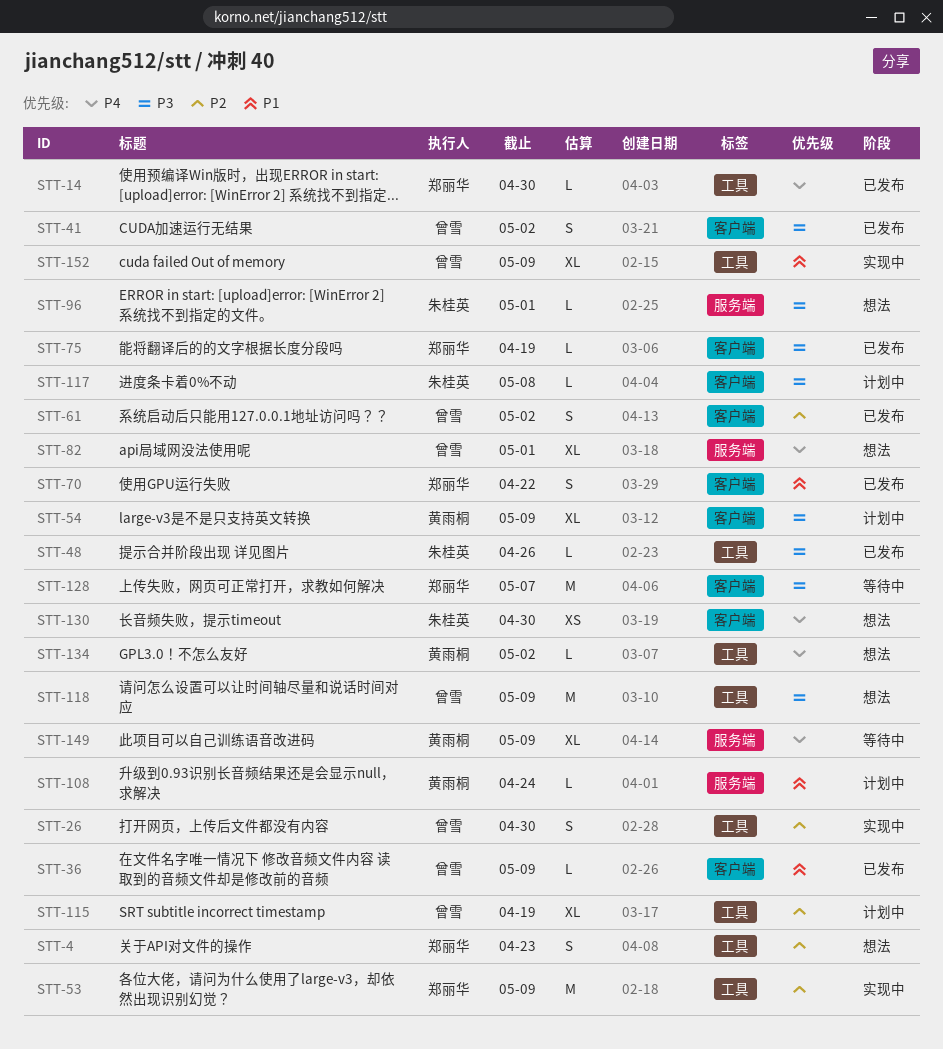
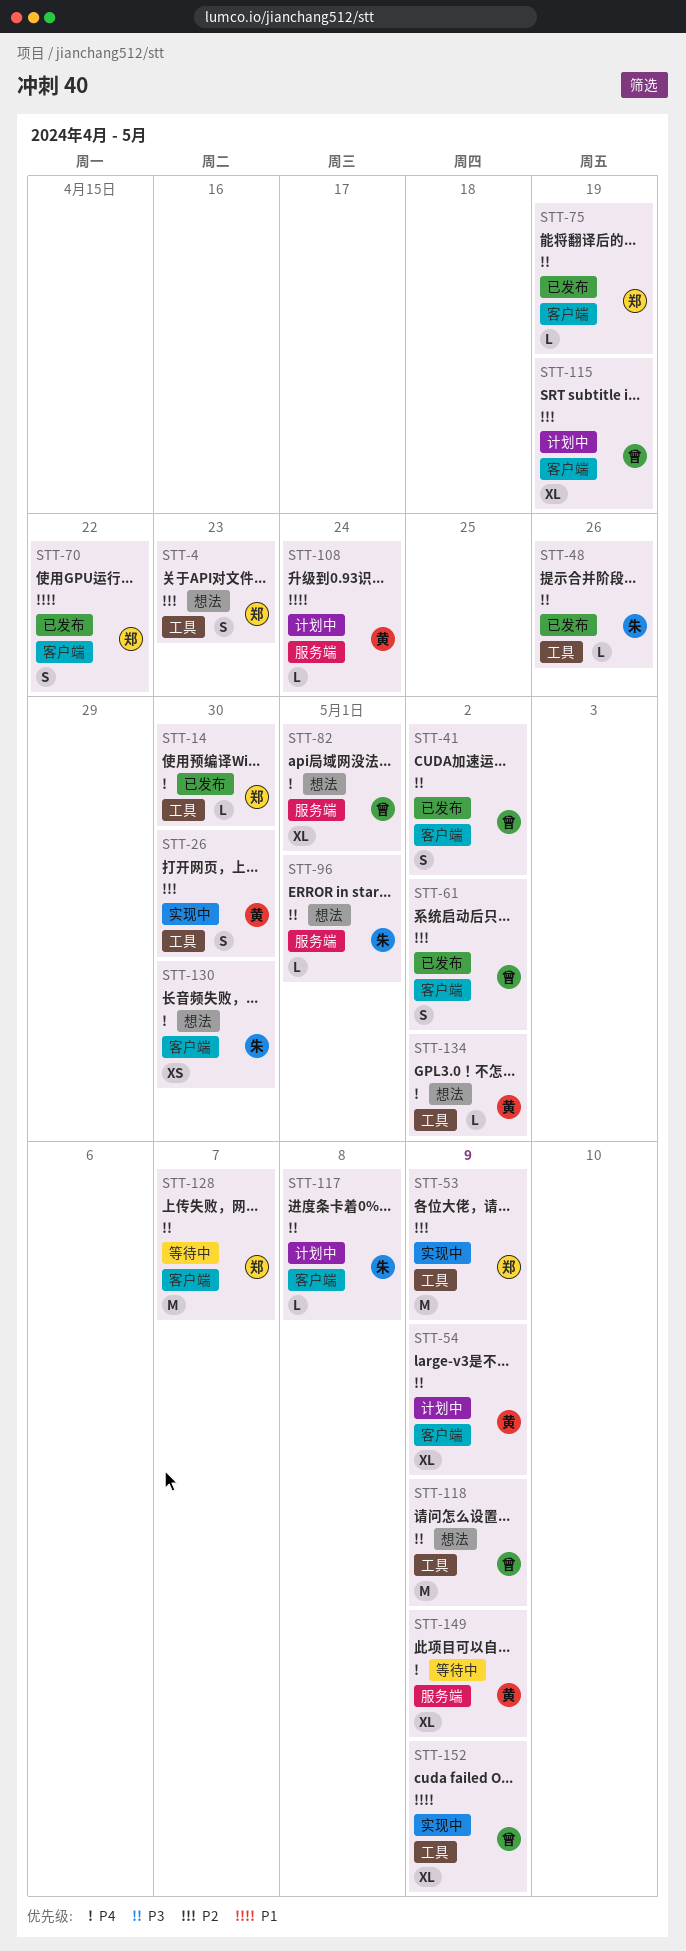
STT-26, owner: 曾雪 -> 黄雨桐
STT-36: present -> none
STT-115, label: 工具 -> 客户端

